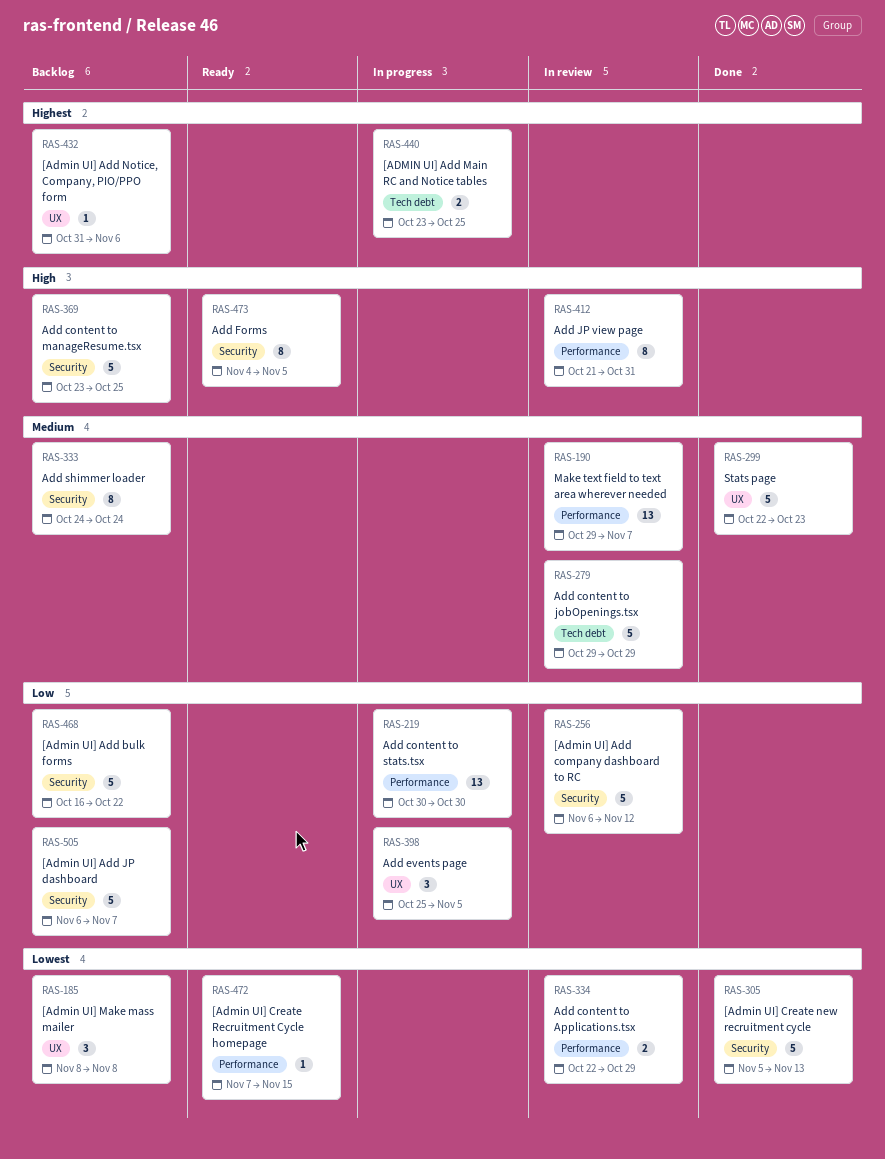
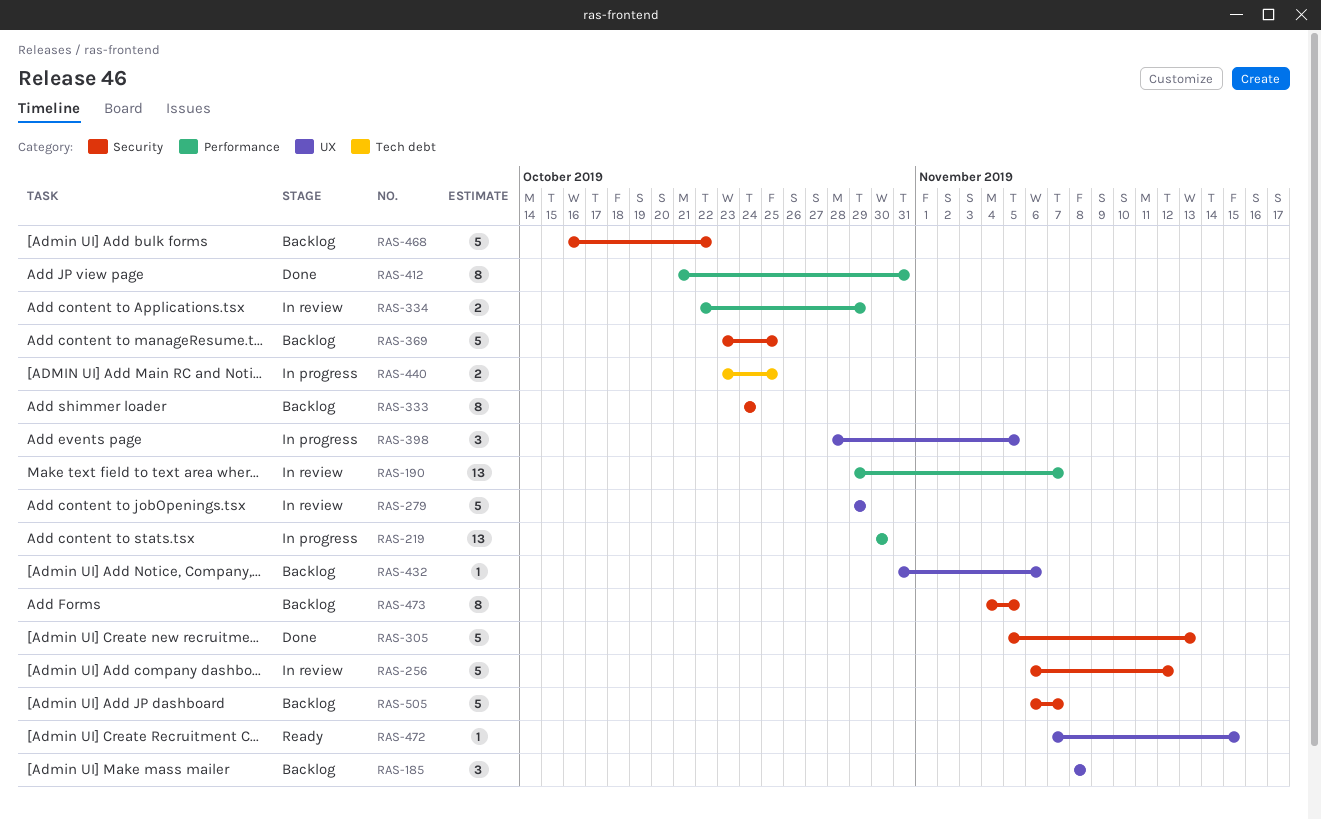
RAS-279, label: Tech debt -> UX
RAS-299: present -> none
RAS-398, start: Oct 25 -> Oct 28
RAS-412, status: In review -> Done
RAS-472, label: Performance -> UX
RAS-473, status: Ready -> Backlog

